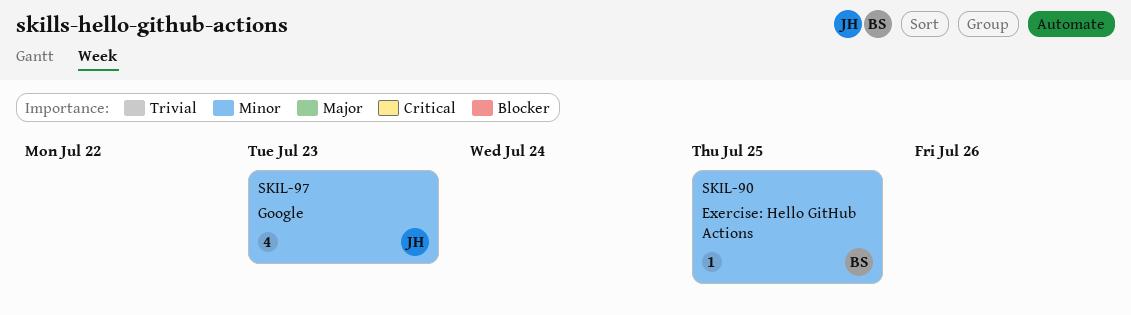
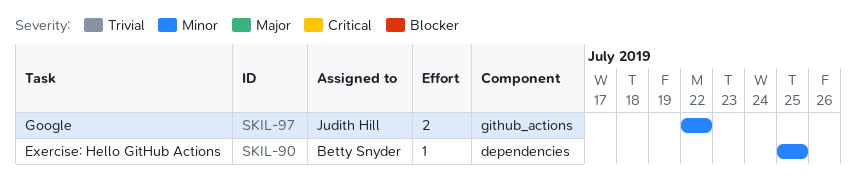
SKIL-97, estimate: 4 -> 2
SKIL-97, due: Jul 23 -> Jul 22

